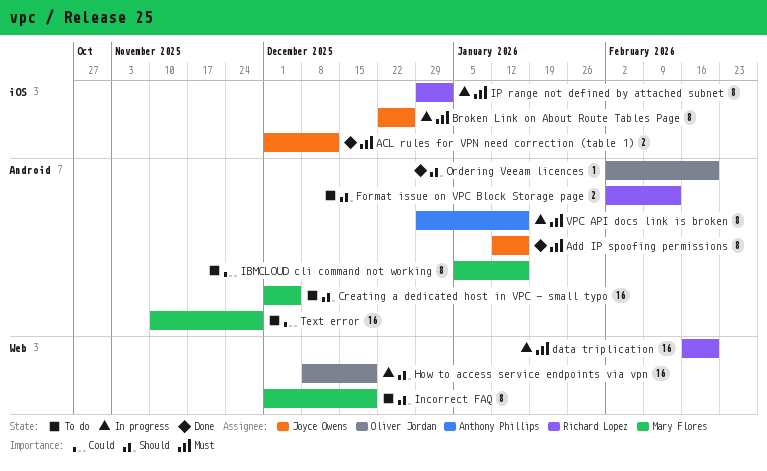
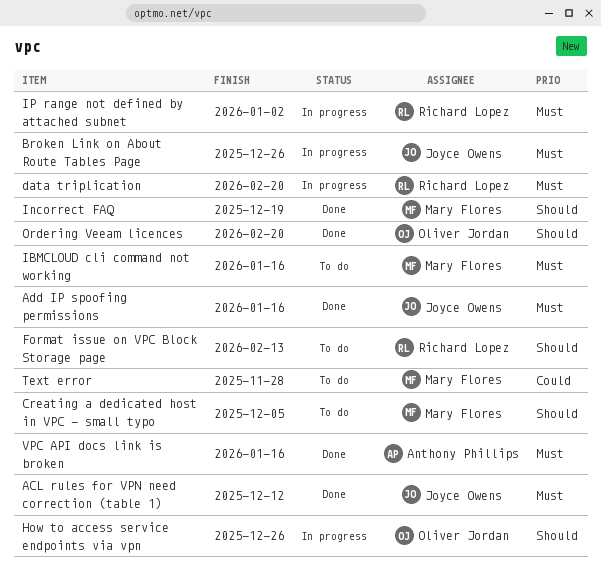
How to access service endpoints via vpn, due: Dec 19 -> Dec 26
IBMCLOUD cli command not working, priority: Could -> Must
Incorrect FAQ, status: To do -> Done
VPC API docs link is broken, status: In progress -> Done

